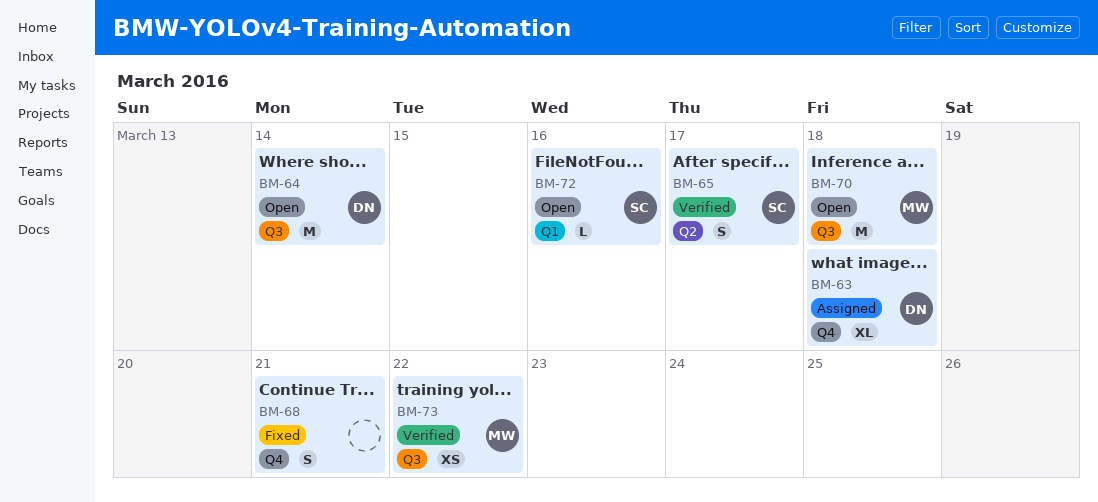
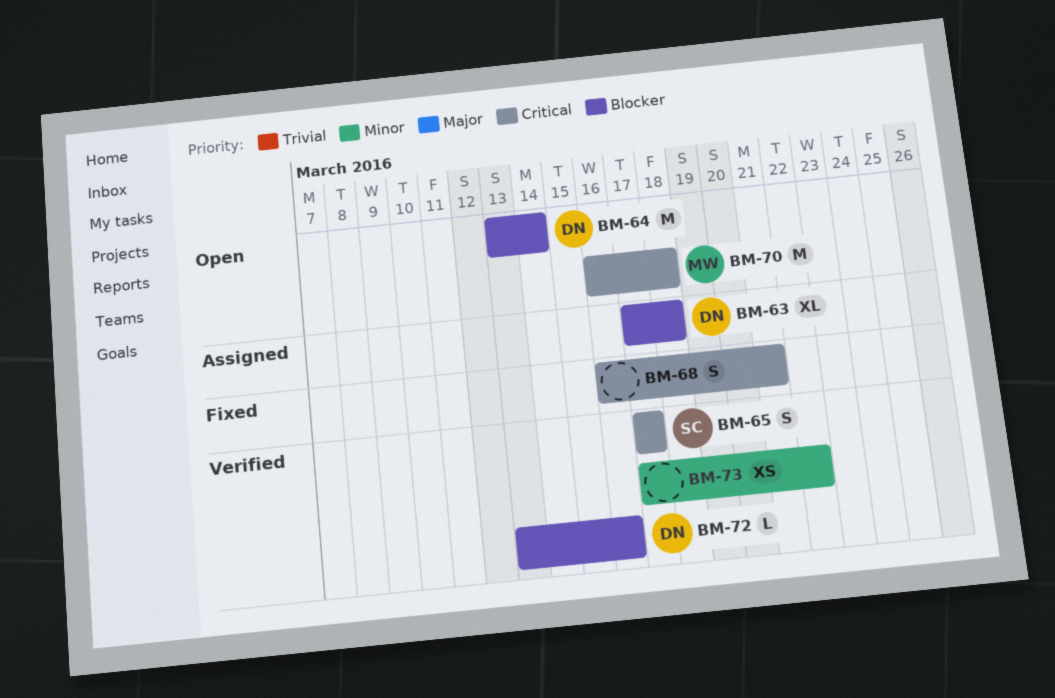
BM-72, status: Open -> Verified
BM-72, owner: SC -> DN
BM-73, owner: MW -> none

